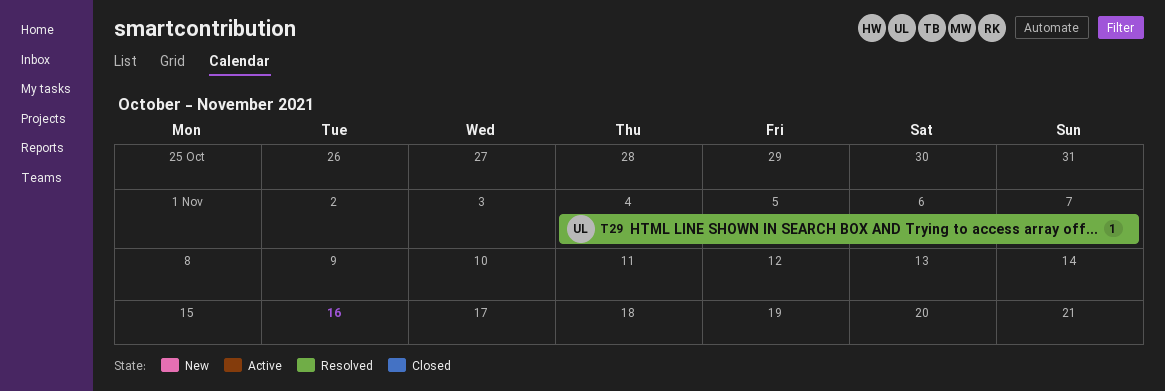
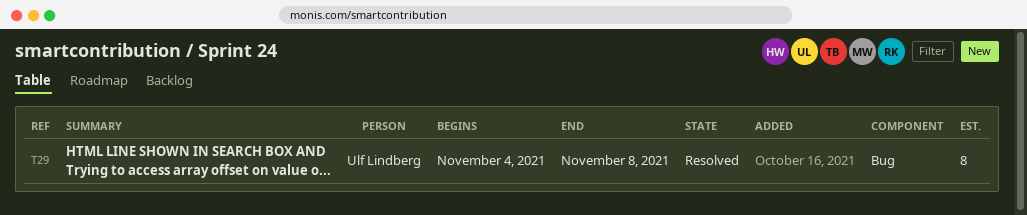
T29, estimate: 1 -> 8
T29, due: Nov 7 -> Nov 8

